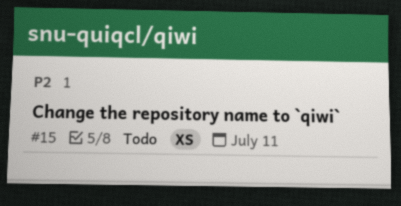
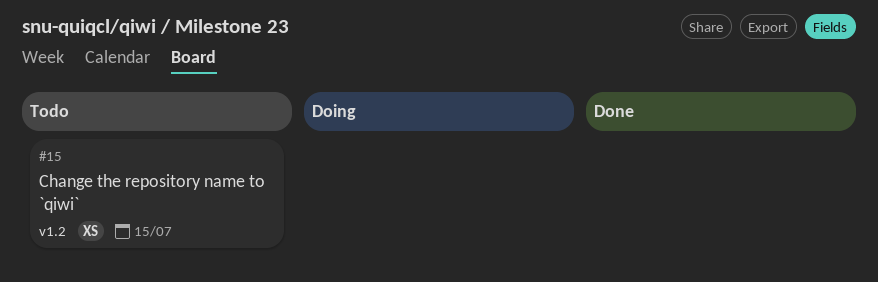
#15, due: Jul 11 -> Jul 15

